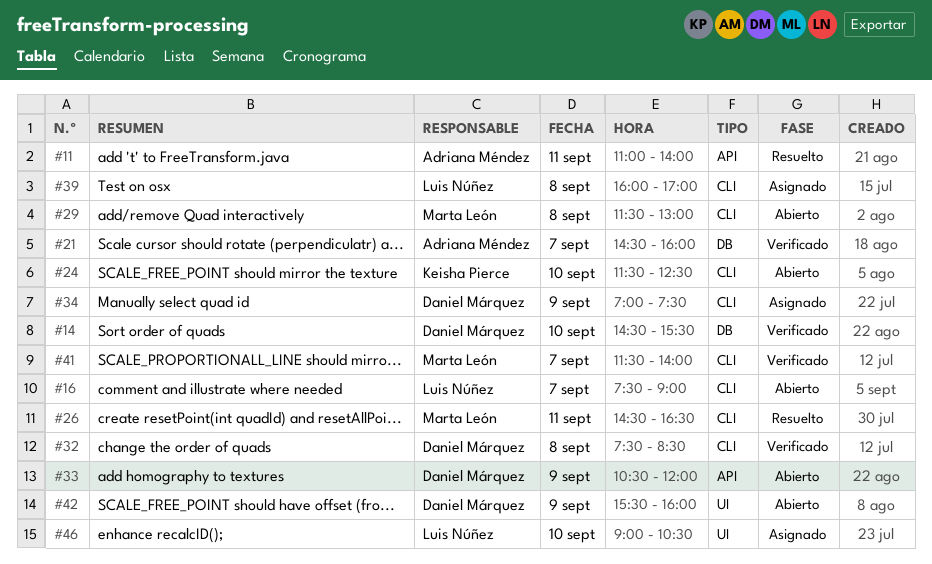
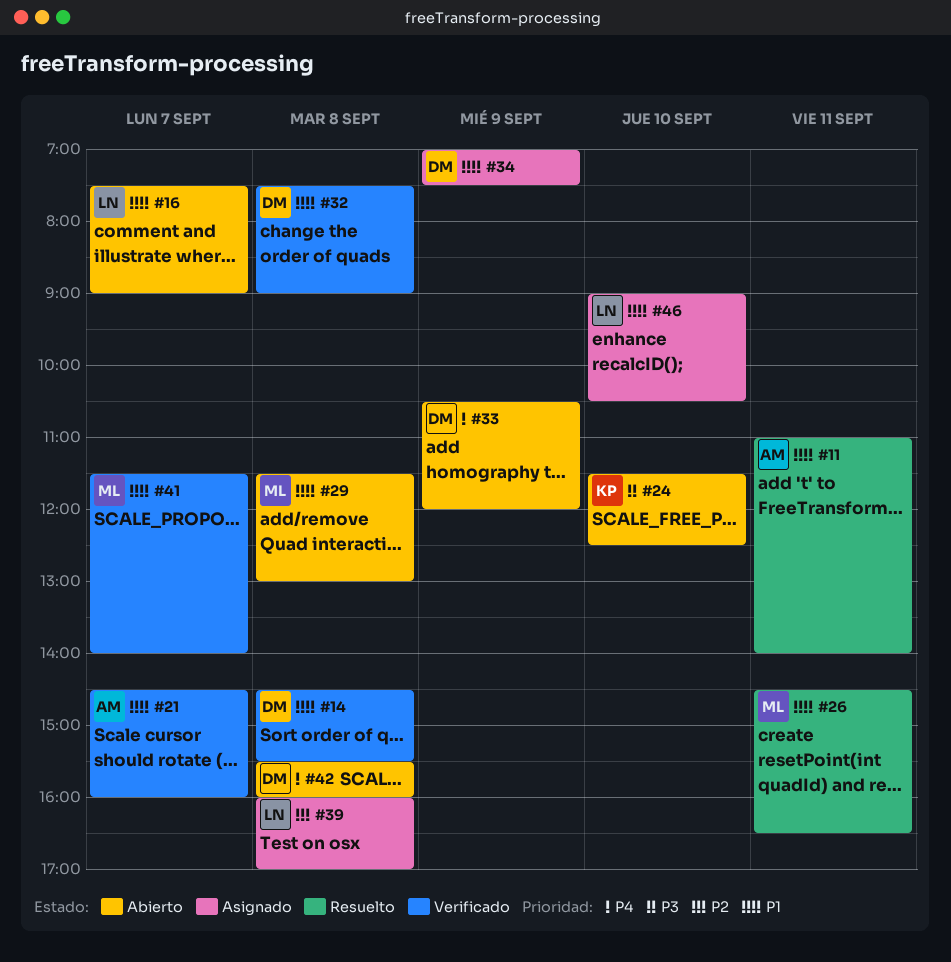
#14, day: Sep 10 -> Sep 8
#32, ends: 08:30 -> 09:00
#42, day: Sep 9 -> Sep 8

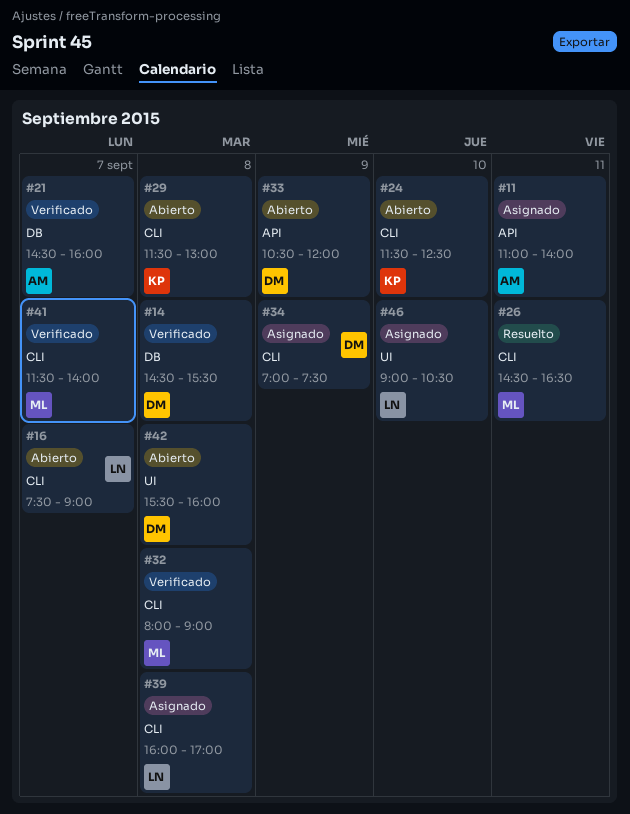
#11, status: Resuelto -> Asignado
#29, owner: ML -> KP
#32, owner: DM -> ML
#32, begins: 07:30 -> 08:00

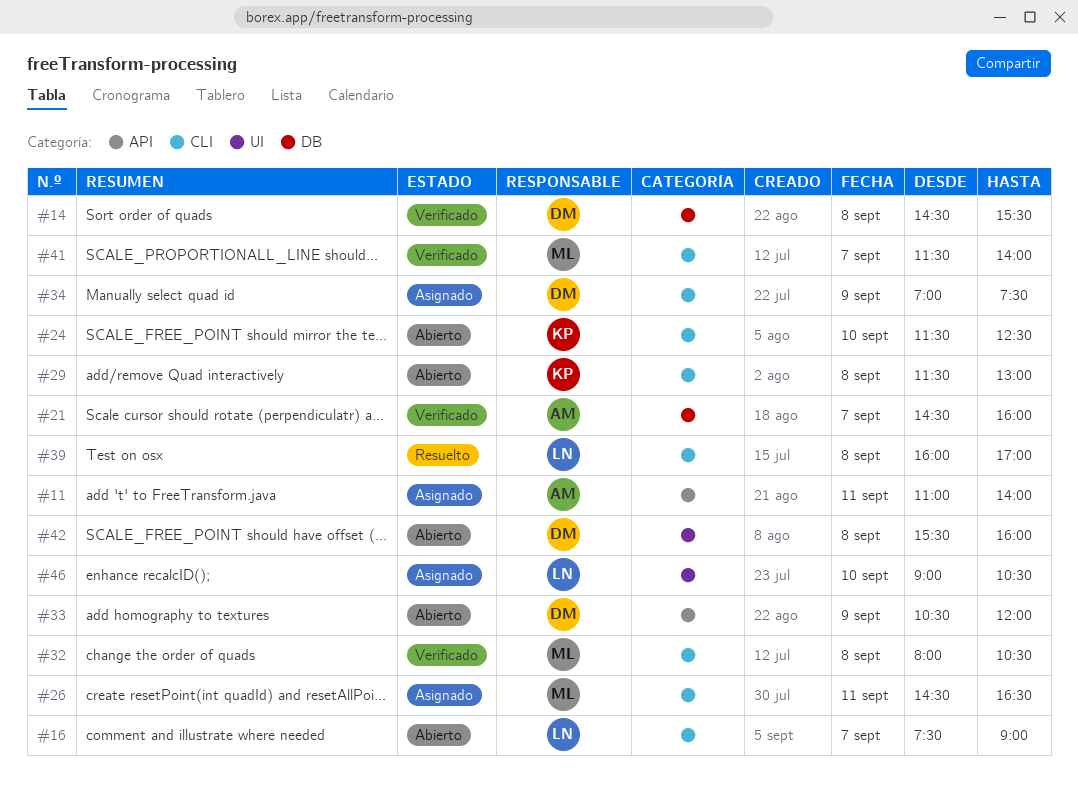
#26, status: Resuelto -> Asignado
#32, ends: 09:00 -> 10:30
#39, status: Asignado -> Resuelto

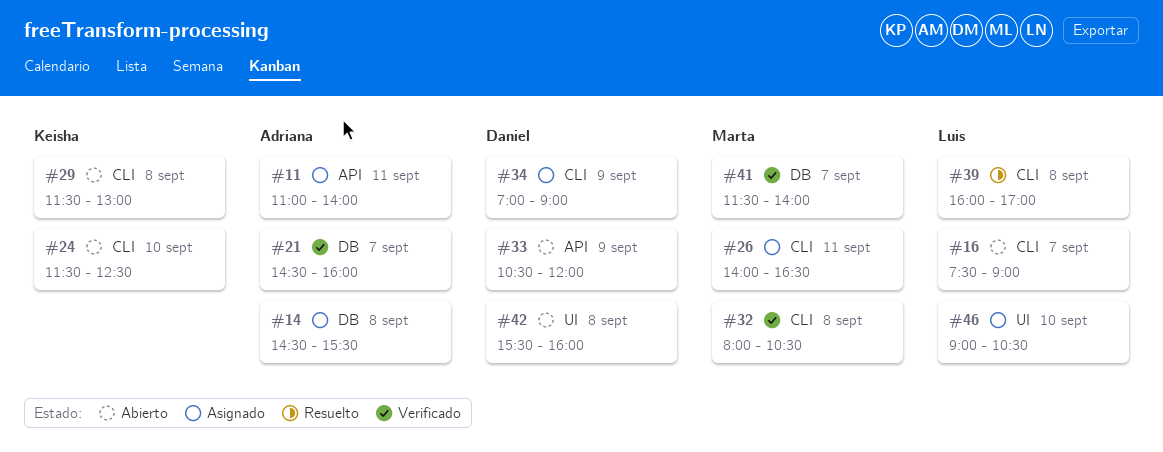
#14, status: Verificado -> Asignado
#14, owner: Daniel -> Adriana
#26, begins: 14:30 -> 14:00
#34, ends: 07:30 -> 09:00
#41, label: CLI -> DB

